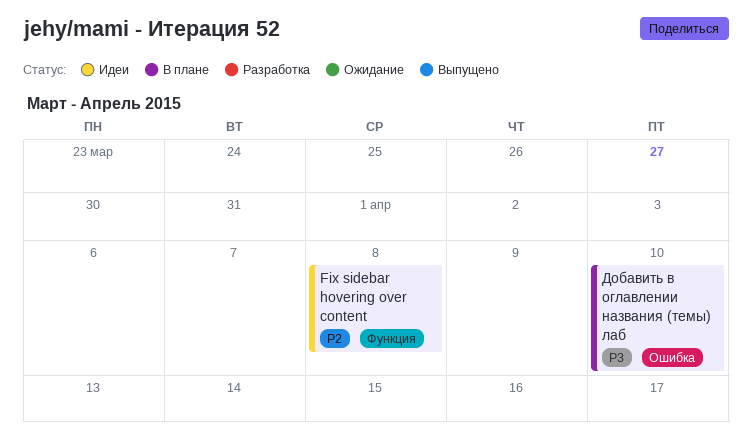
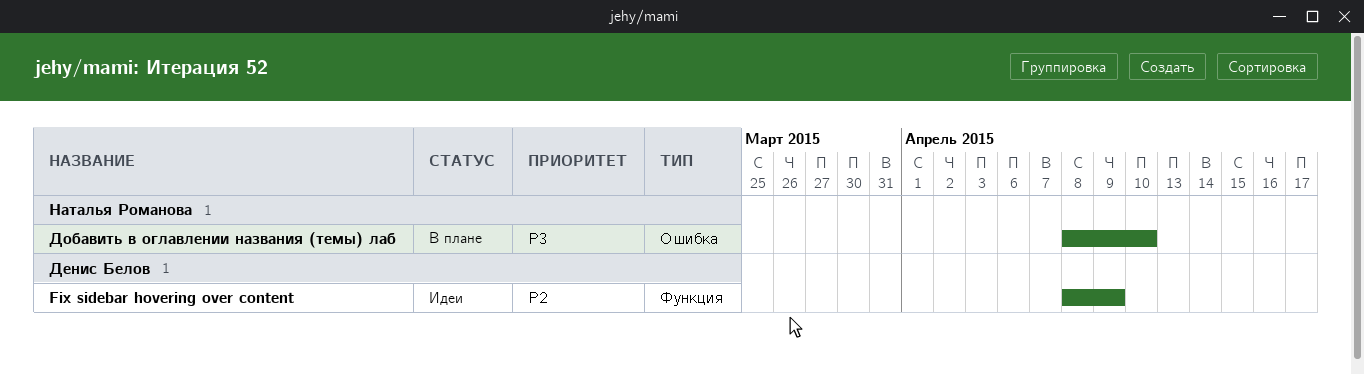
Fix sidebar hovering over content, due: Apr 8 -> Apr 9

